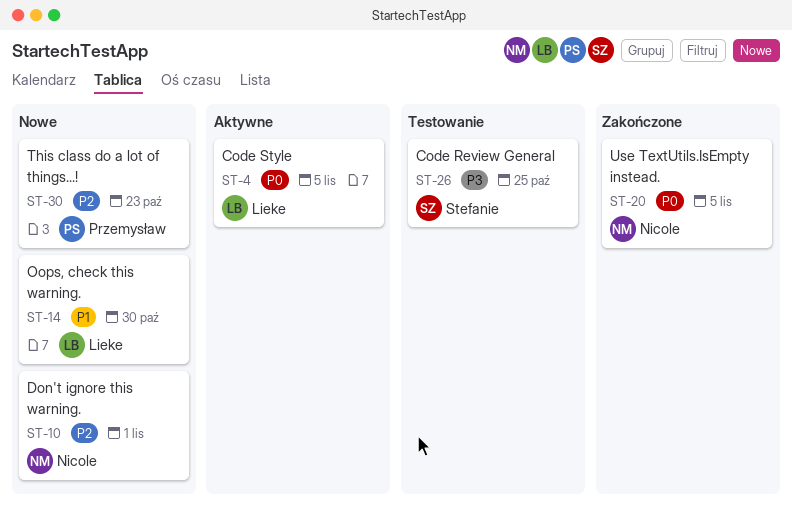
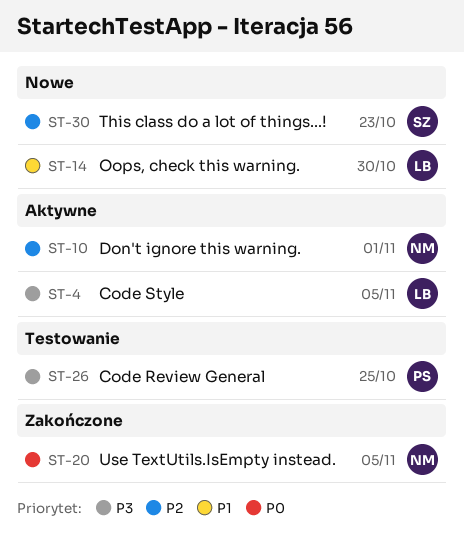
ST-4, priority: P0 -> P3
ST-10, status: Nowe -> Aktywne
ST-26, owner: Stefanie -> Przemysław
ST-30, owner: Przemysław -> Stefanie

